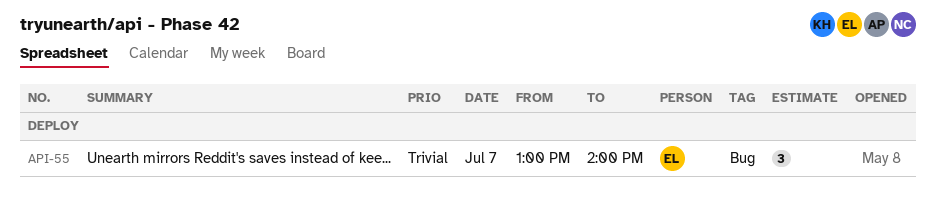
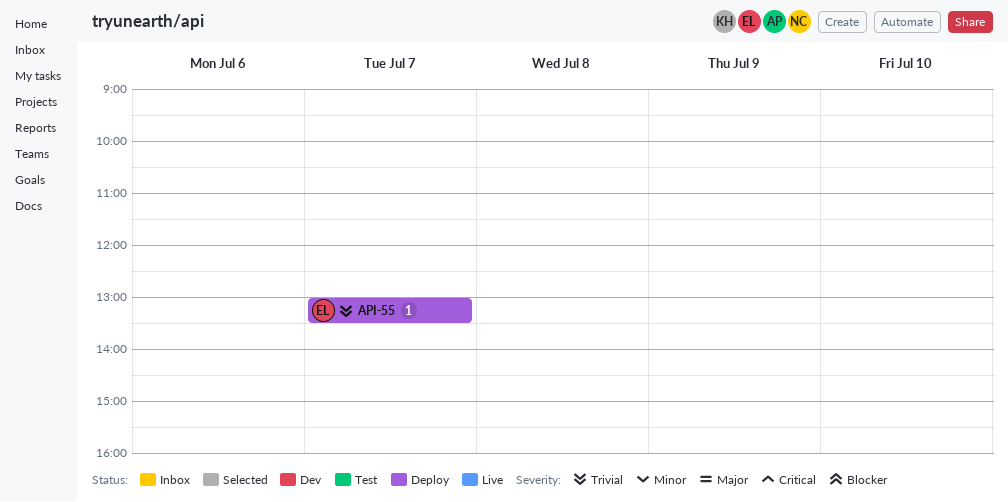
API-55, estimate: 3 -> 1
API-55, ends: 14:00 -> 13:30

